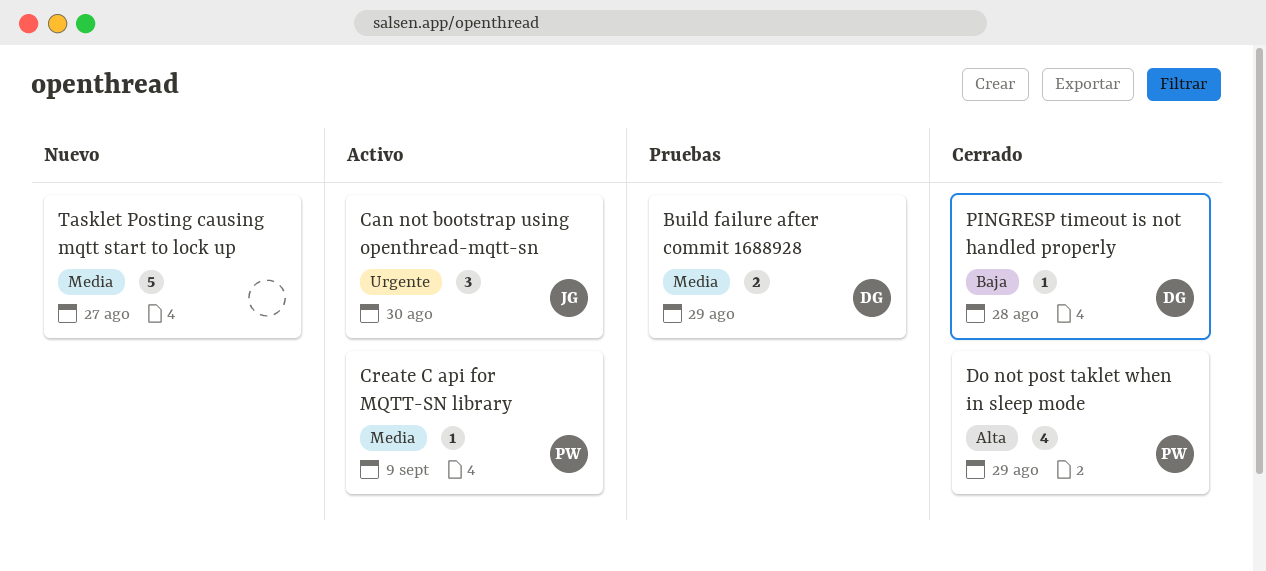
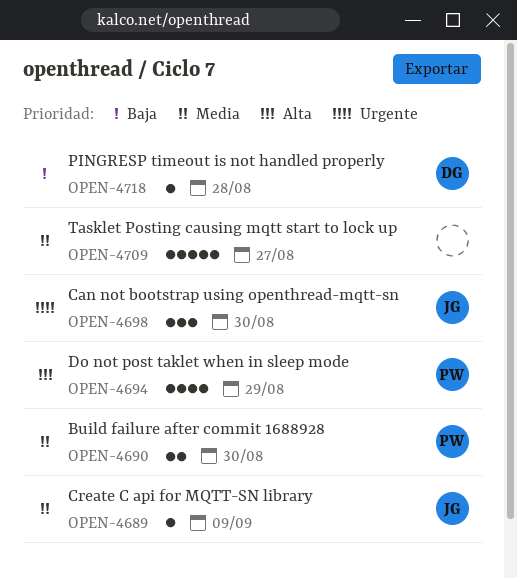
Build failure after commit 1688928, owner: DG -> PW
Build failure after commit 1688928, due: Aug 29 -> Aug 30
Create C api for MQTT-SN library, owner: PW -> JG

